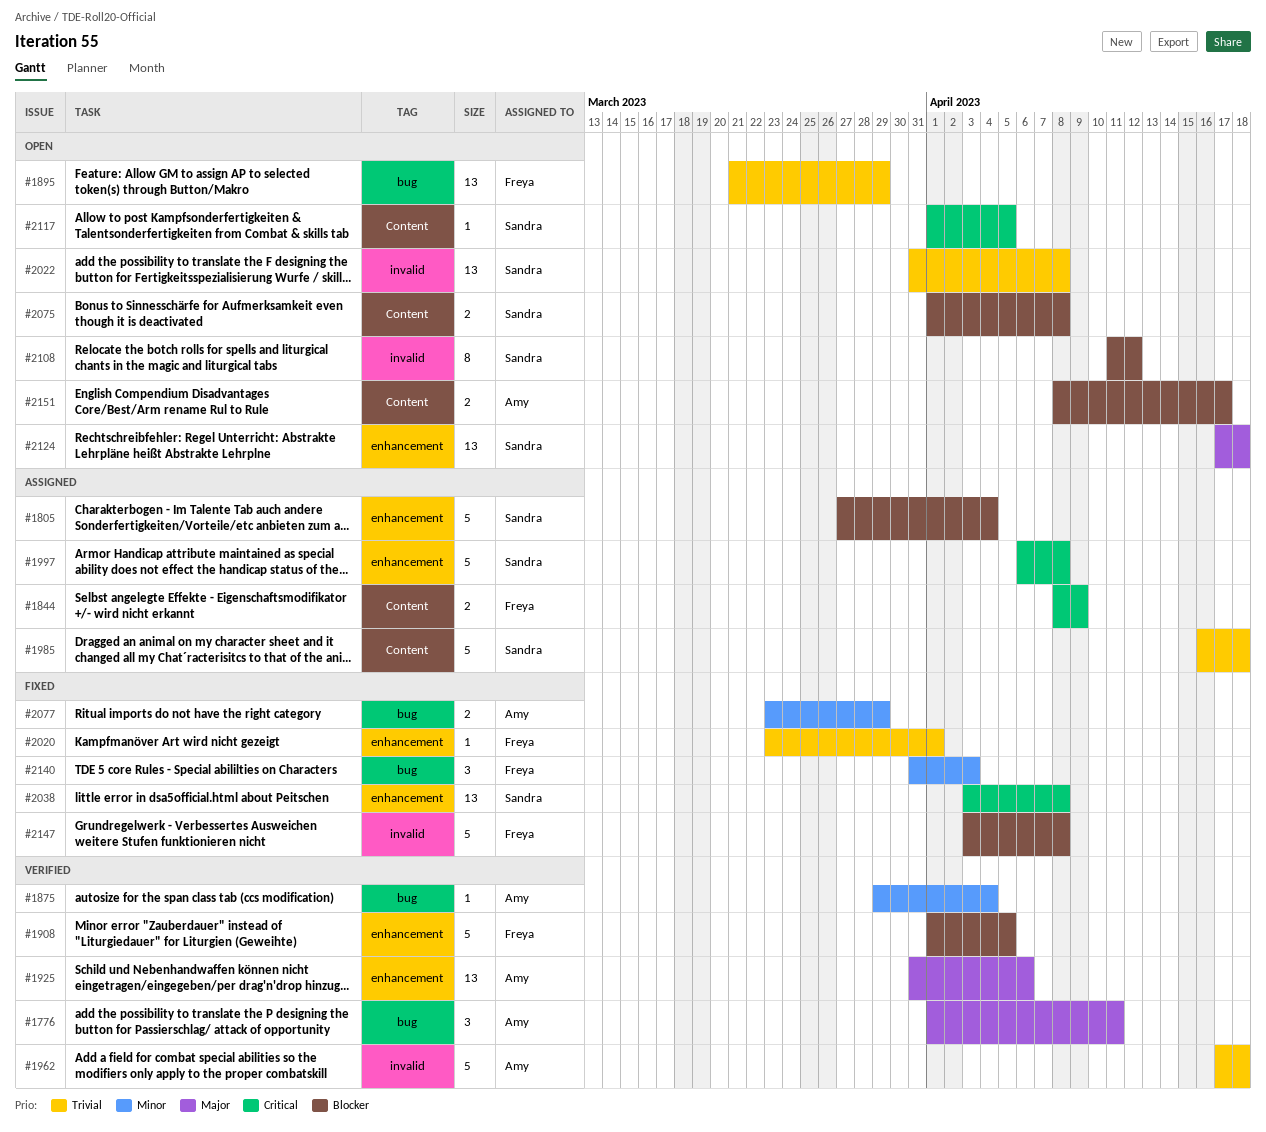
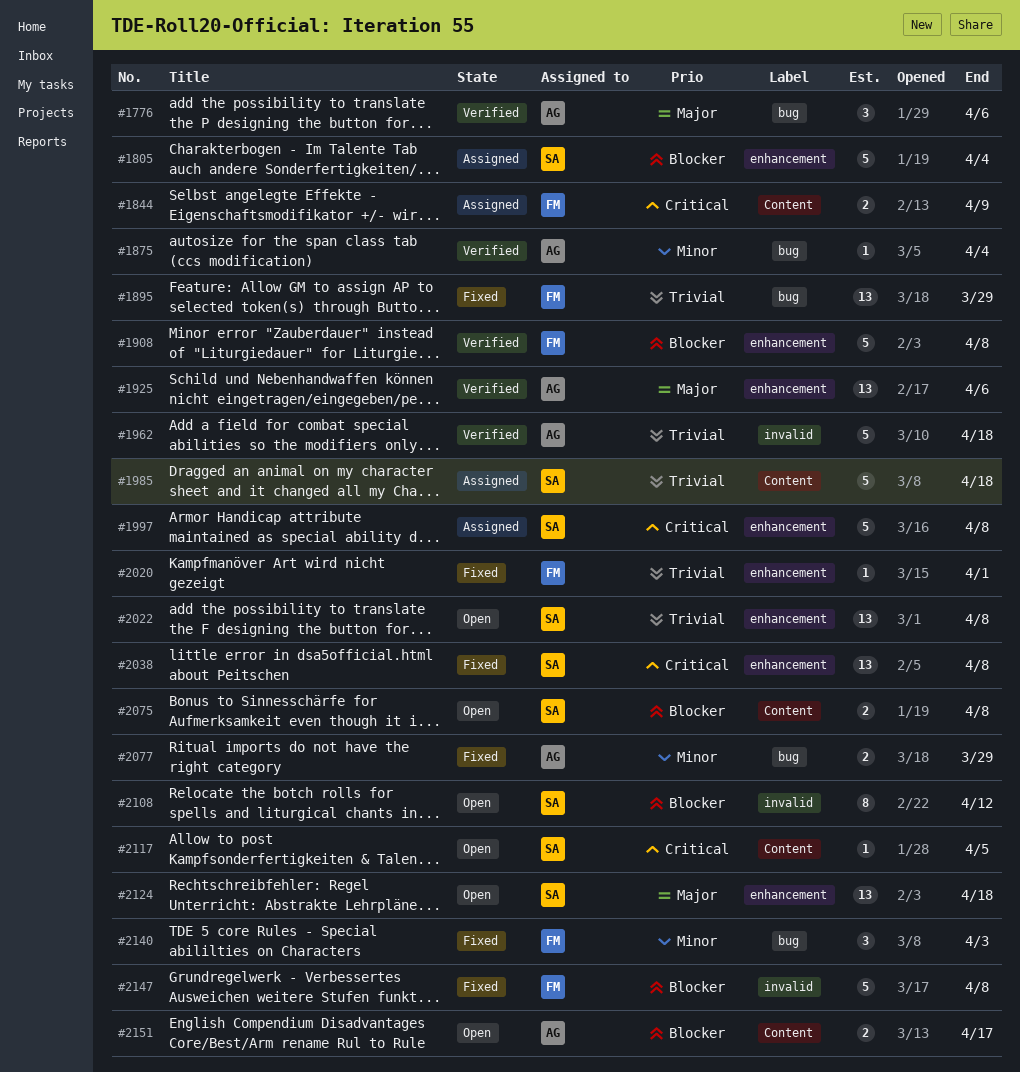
#1776, due: Apr 11 -> Apr 6
#1895, status: Open -> Fixed
#1908, due: Apr 5 -> Apr 8
#2022, label: invalid -> enhancement

